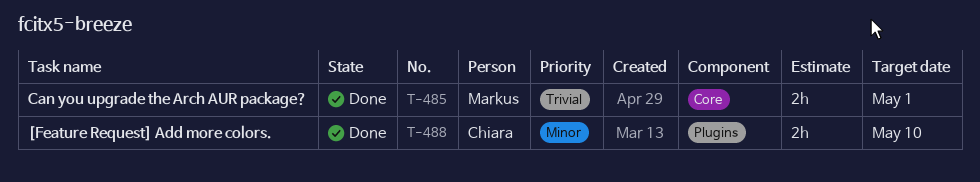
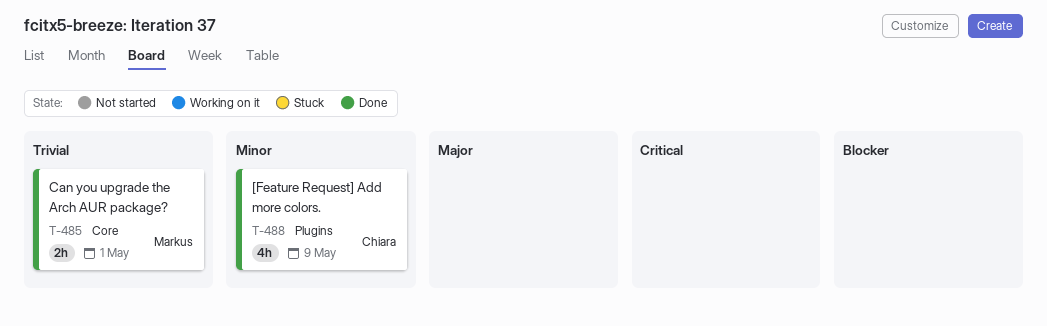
T-488, estimate: 2h -> 4h
T-488, due: May 10 -> May 9

